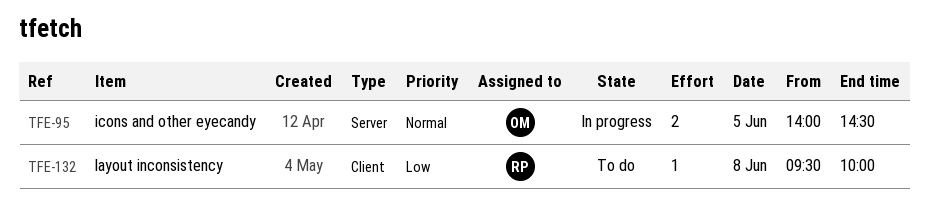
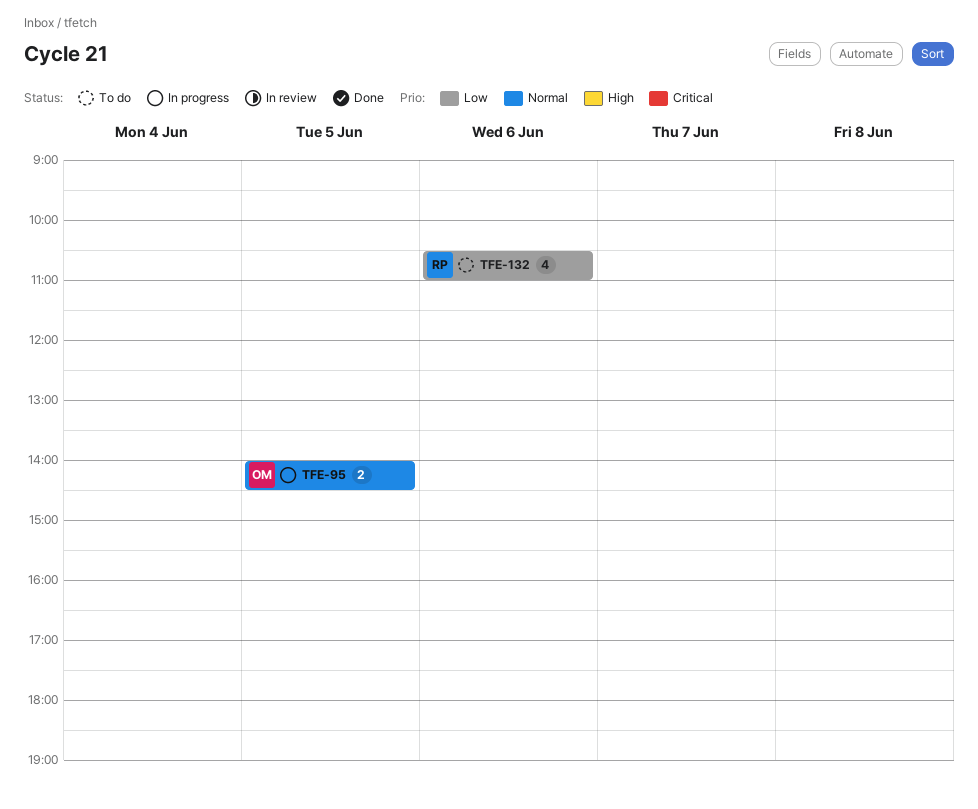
TFE-132, estimate: 1 -> 4
TFE-132, day: Jun 8 -> Jun 6
TFE-132, begins: 09:30 -> 10:30
TFE-132, ends: 10:00 -> 11:00

